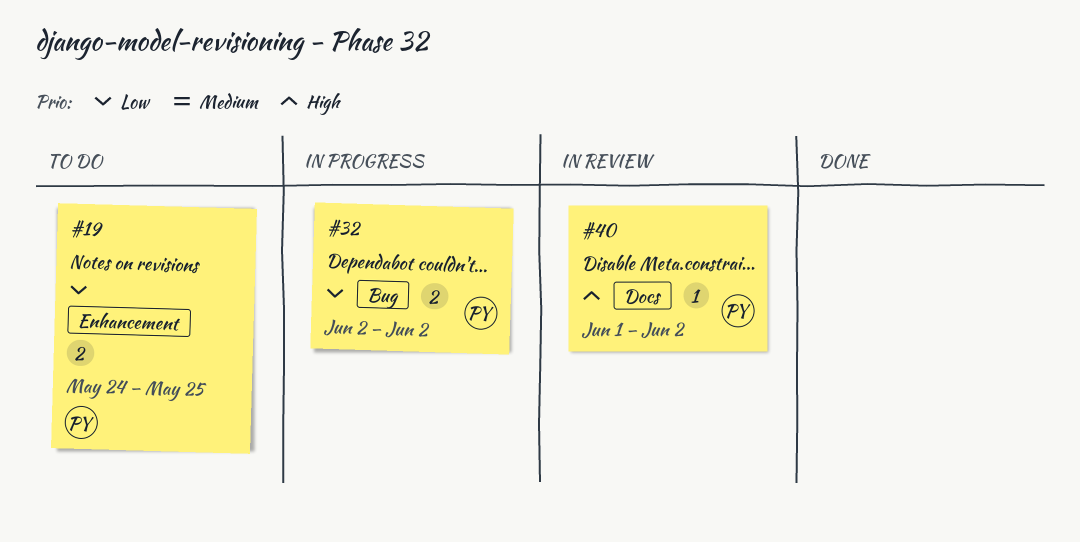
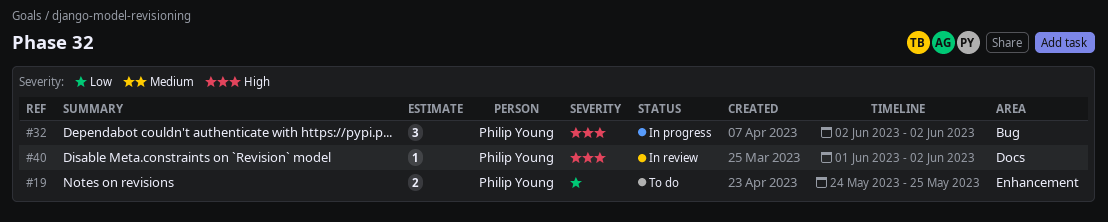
#32, priority: Low -> High
#32, estimate: 2 -> 3

